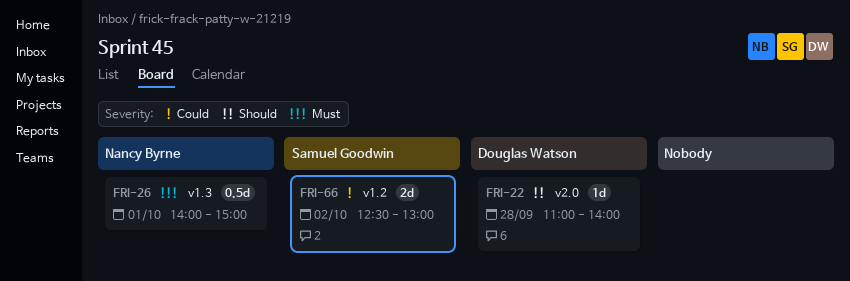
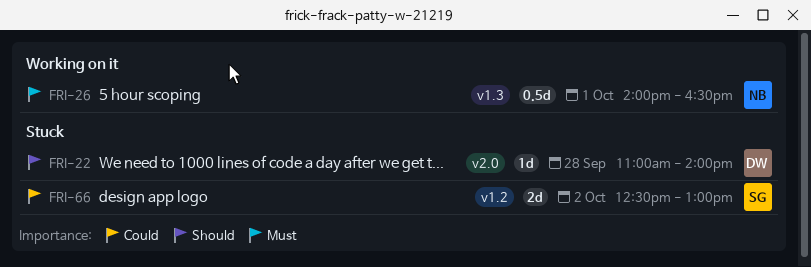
FRI-26, ends: 15:00 -> 16:30

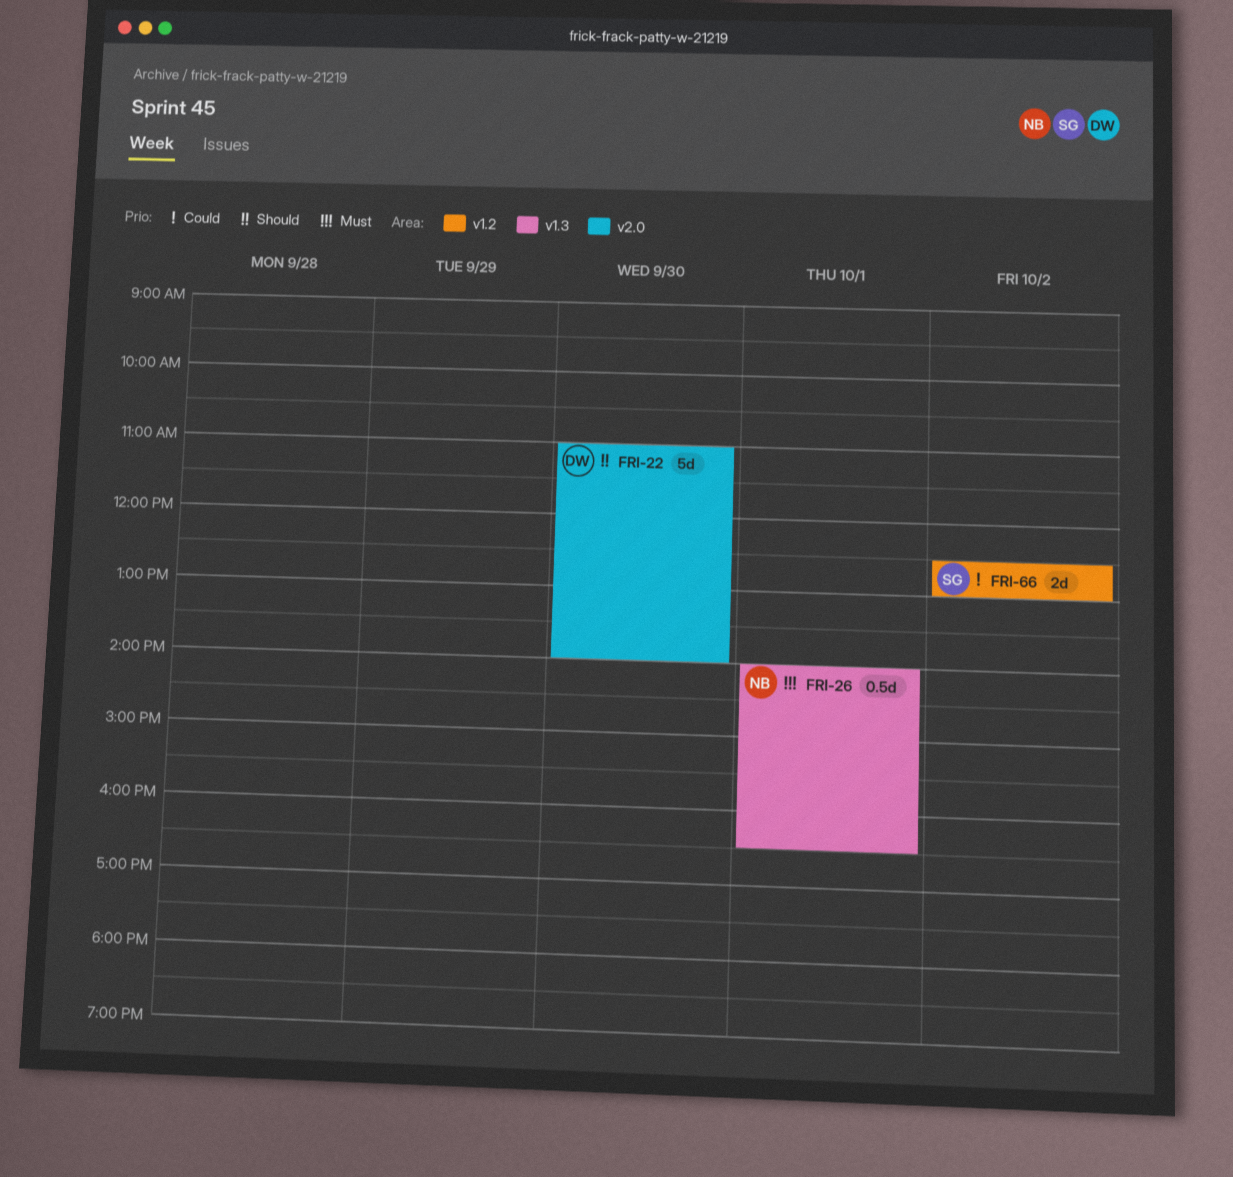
FRI-22, estimate: 1d -> 5d
FRI-22, day: Sep 28 -> Sep 30

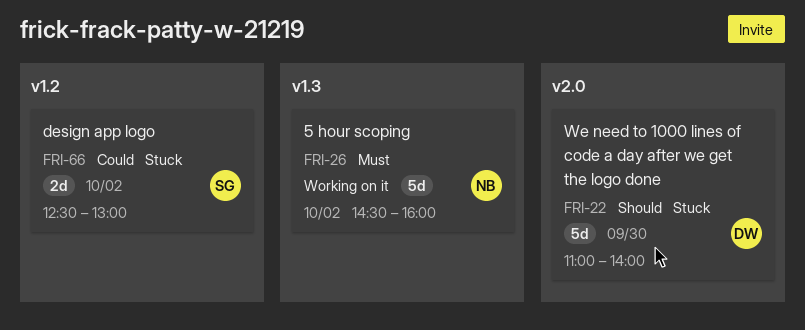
FRI-26, estimate: 0.5d -> 5d
FRI-26, day: Oct 1 -> Oct 2
FRI-26, begins: 14:00 -> 14:30
FRI-26, ends: 16:30 -> 16:00

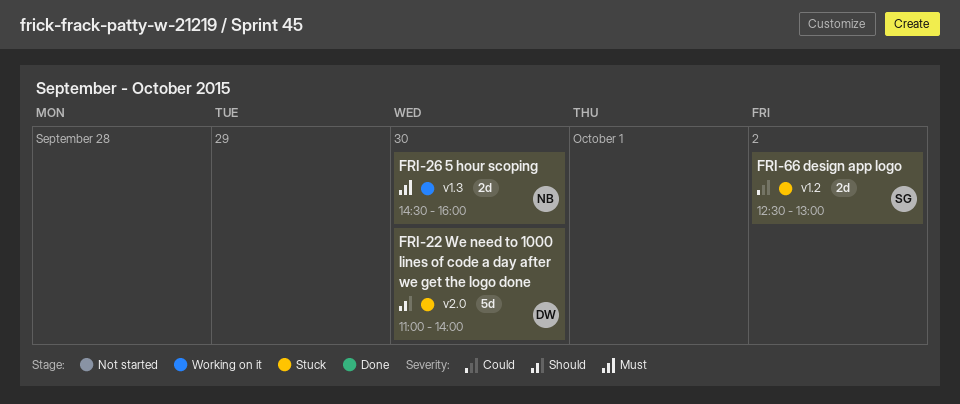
FRI-26, estimate: 5d -> 2d
FRI-26, day: Oct 2 -> Sep 30

